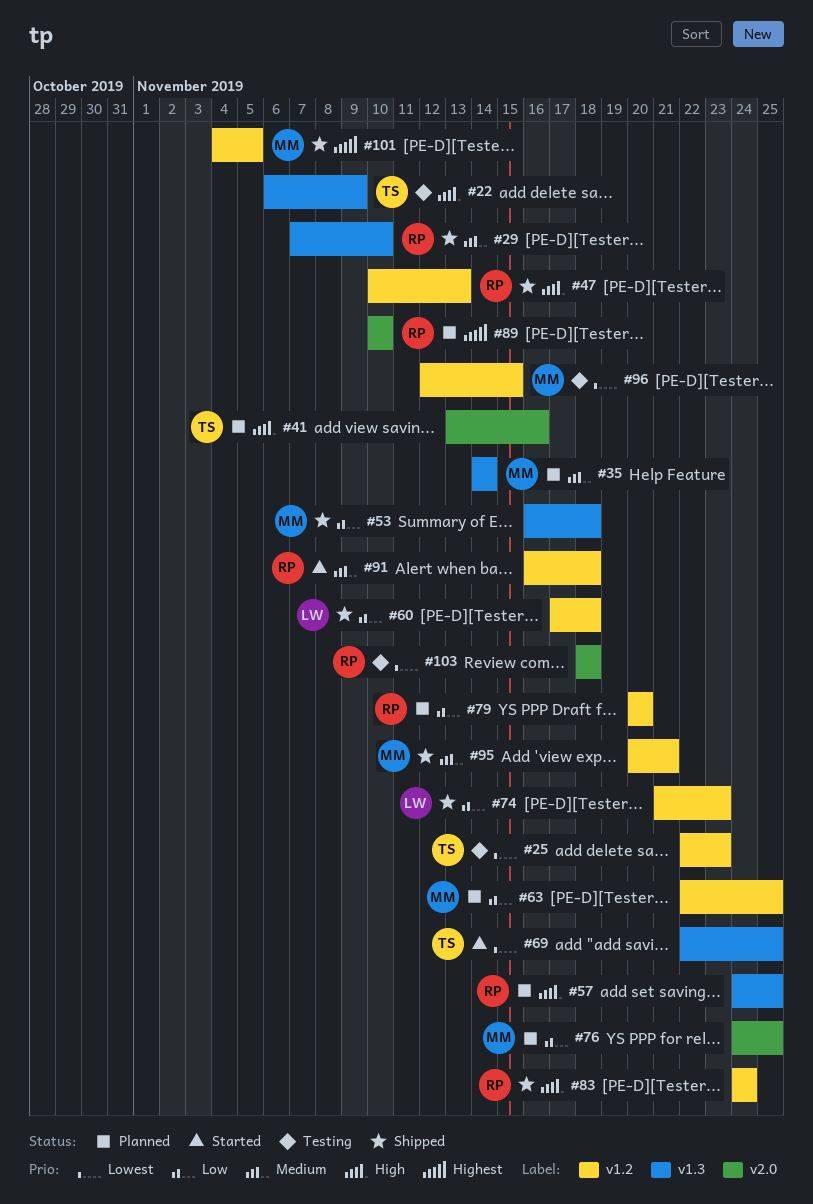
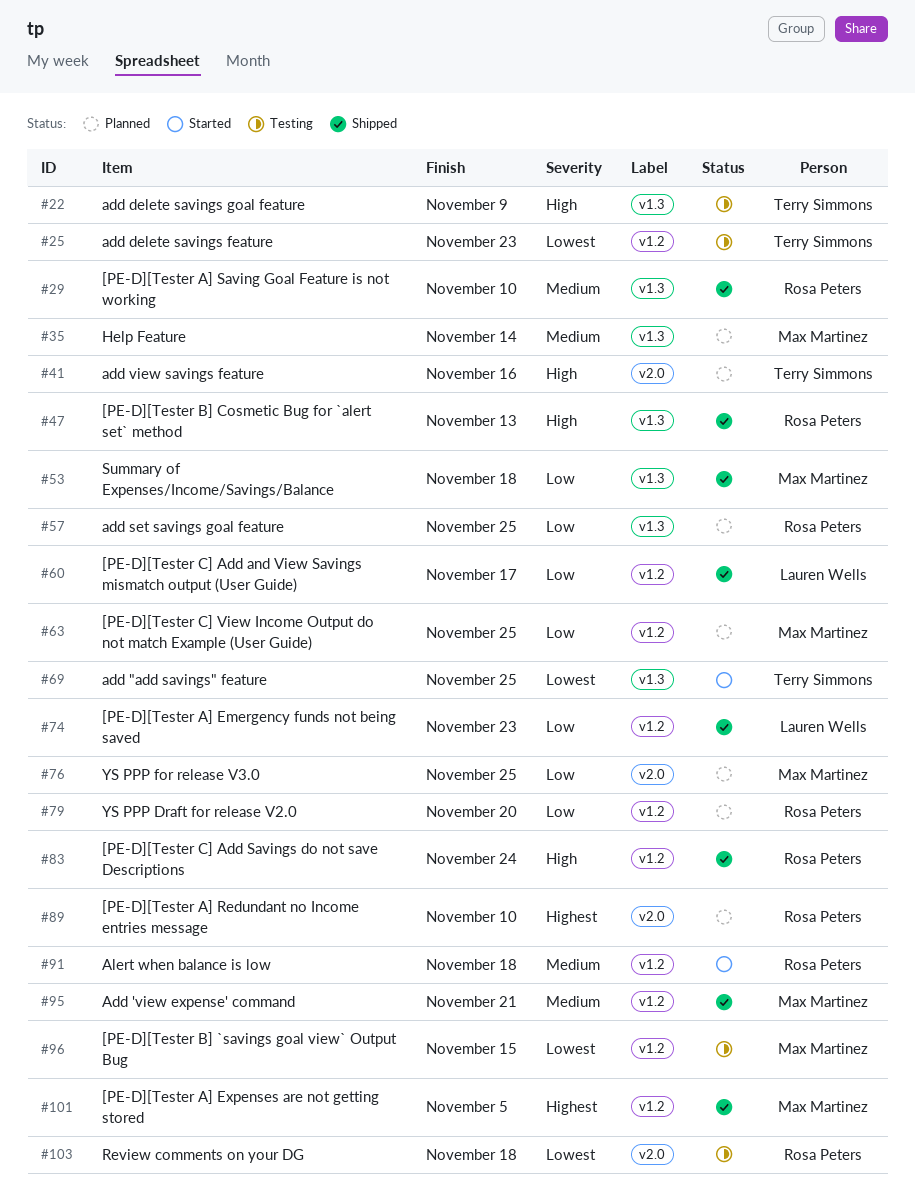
#47, label: v1.2 -> v1.3
#57, priority: High -> Low
#60, due: Nov 18 -> Nov 17

